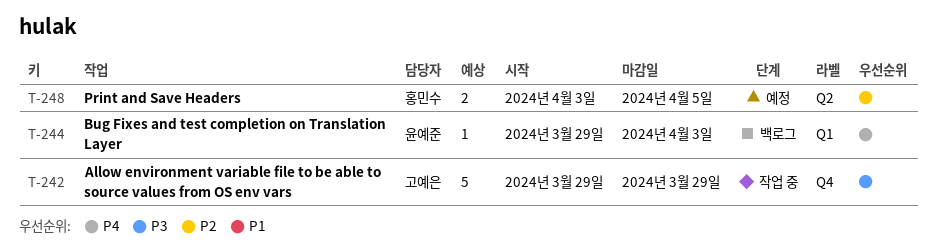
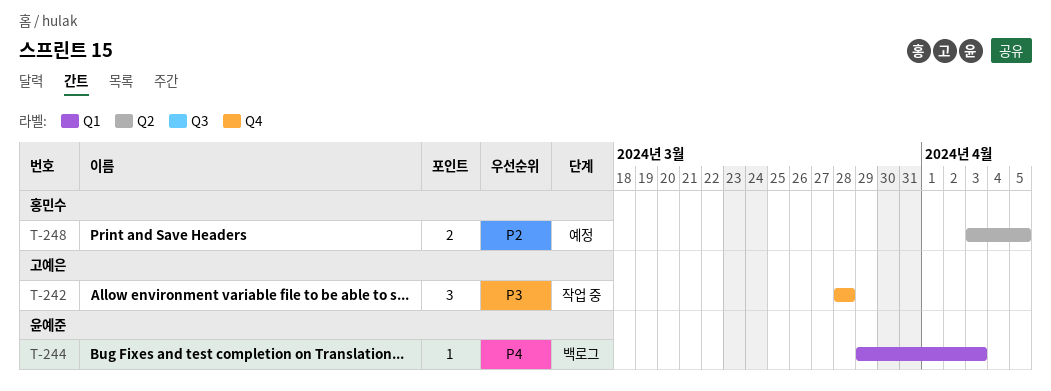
T-242, estimate: 5 -> 3
T-242, start: Mar 29 -> Mar 28
T-242, due: Mar 29 -> Mar 28

